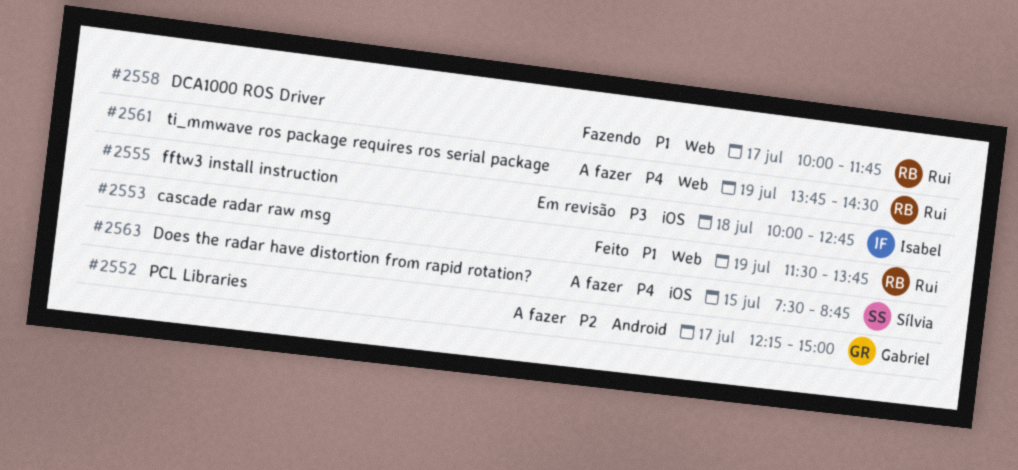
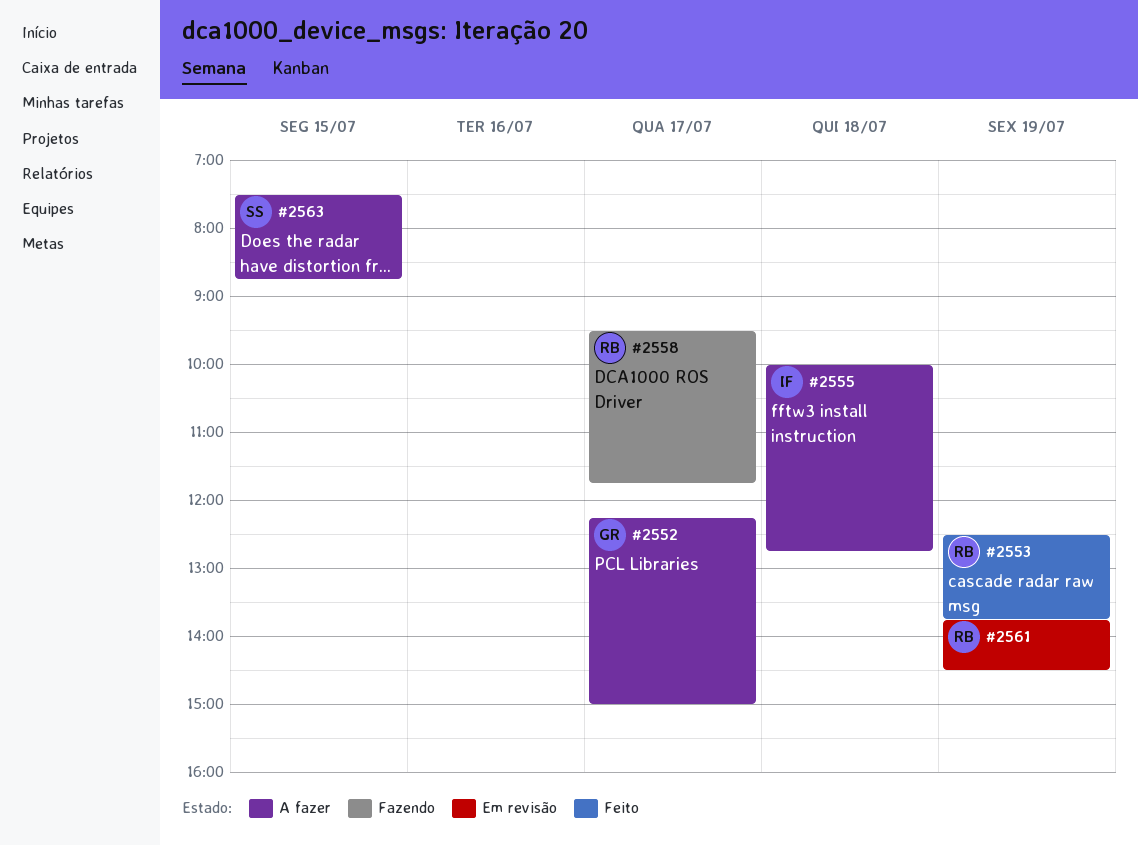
#2553, begins: 11:30 -> 12:30
#2555, status: Em revisão -> A fazer
#2558, begins: 10:00 -> 09:30
#2561, status: A fazer -> Em revisão

